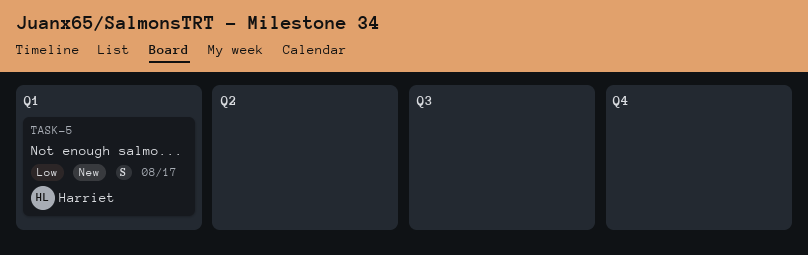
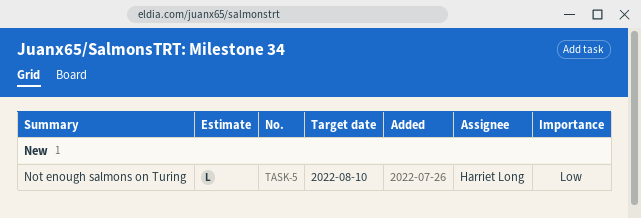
TASK-5, estimate: S -> L
TASK-5, due: Aug 17 -> Aug 10

